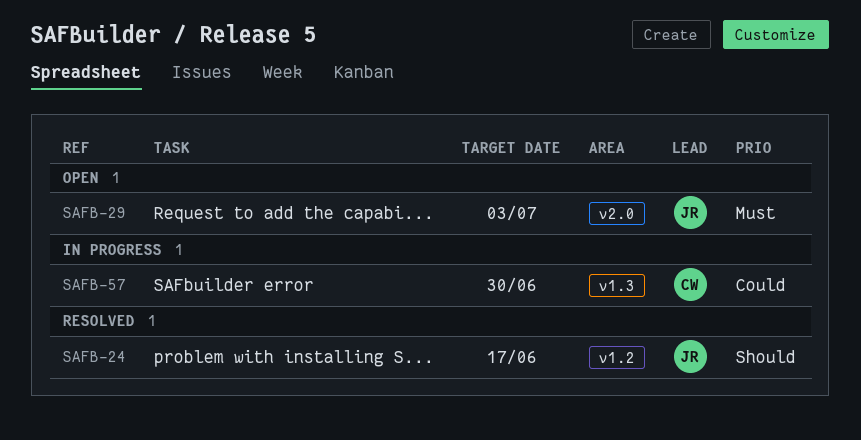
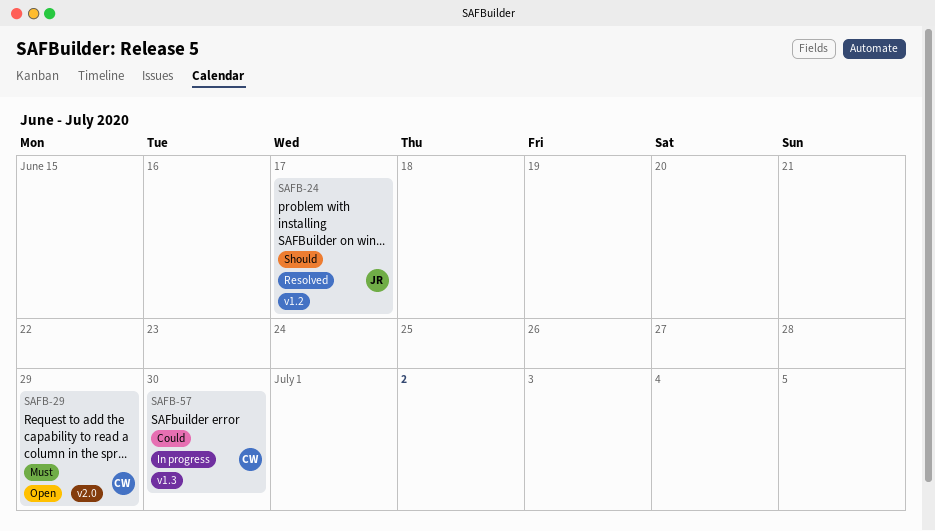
SAFB-29, owner: JR -> CW
SAFB-29, due: Jul 3 -> Jun 29

